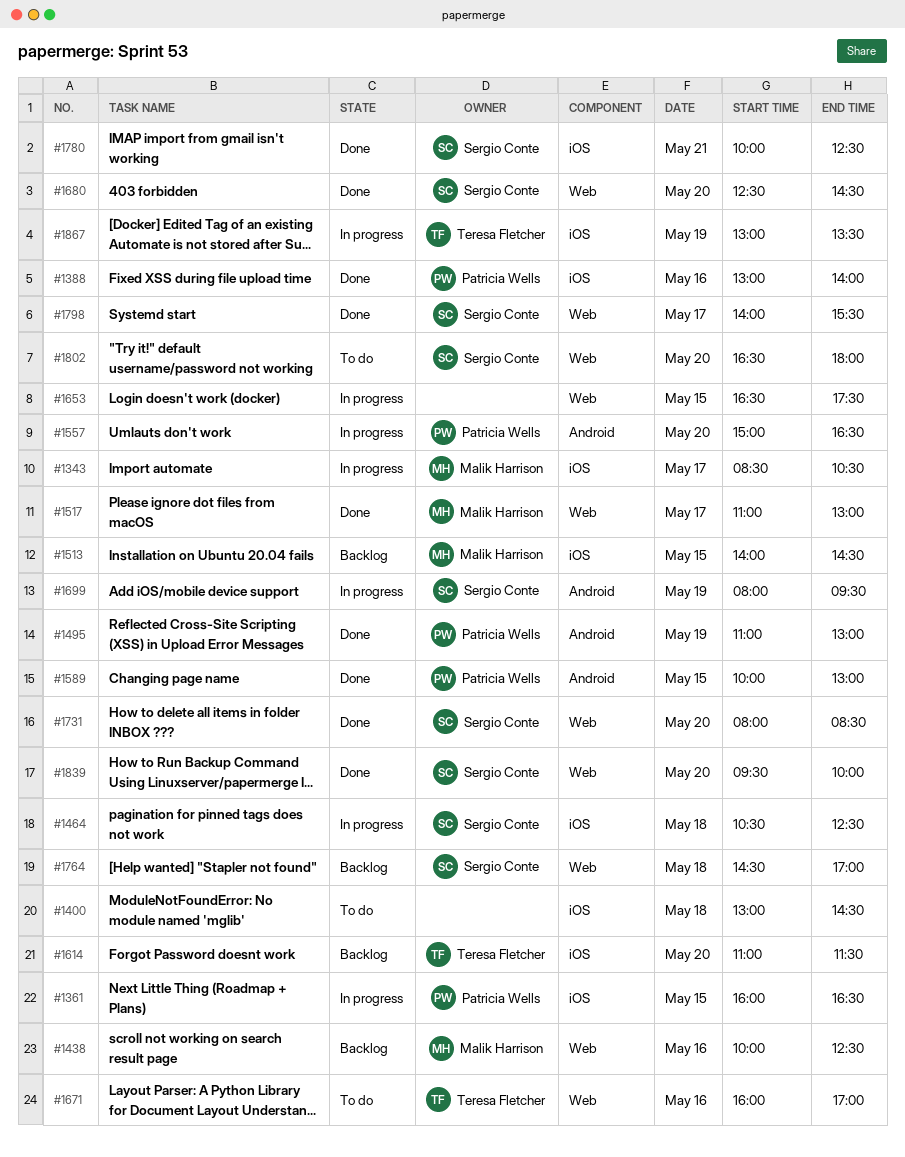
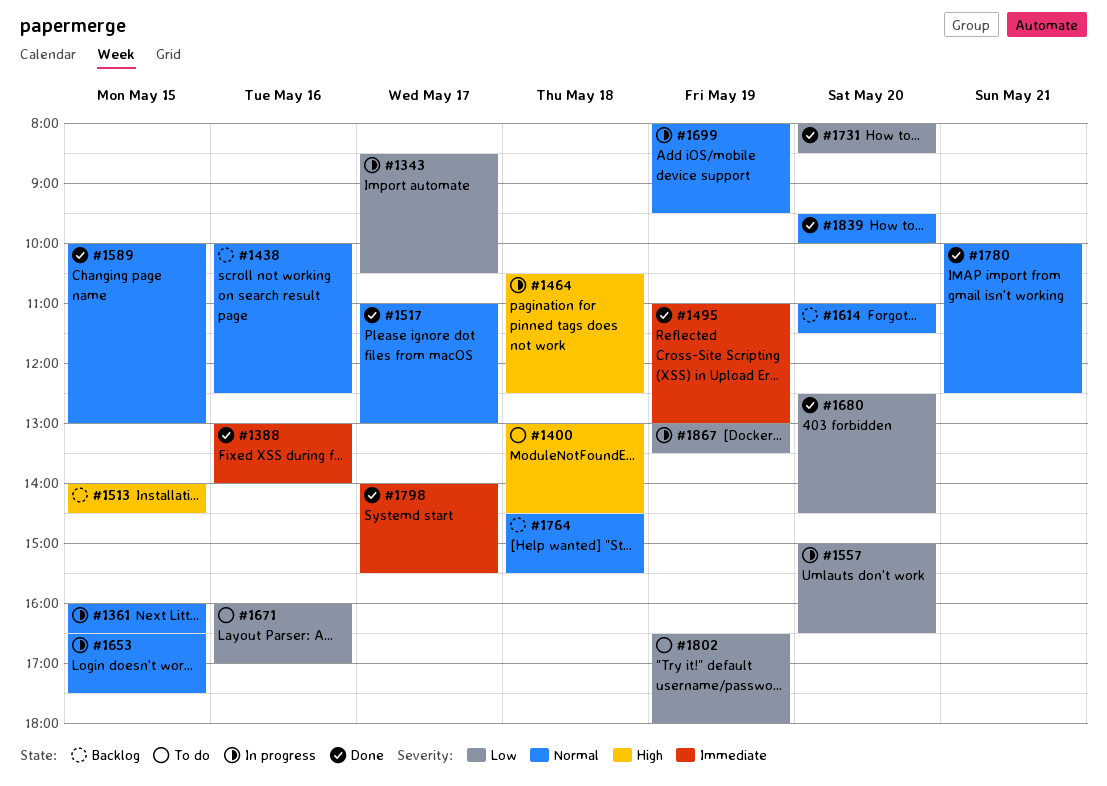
#1764, ends: 17:00 -> 15:30
#1802, day: May 20 -> May 19

